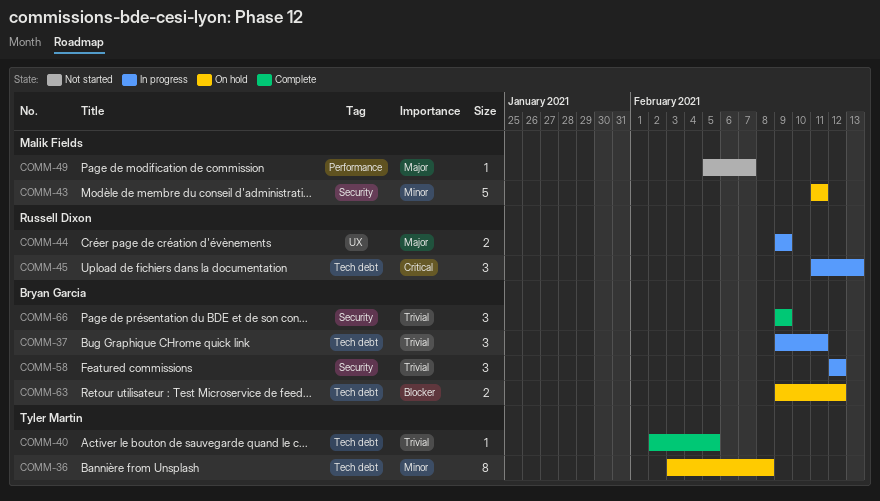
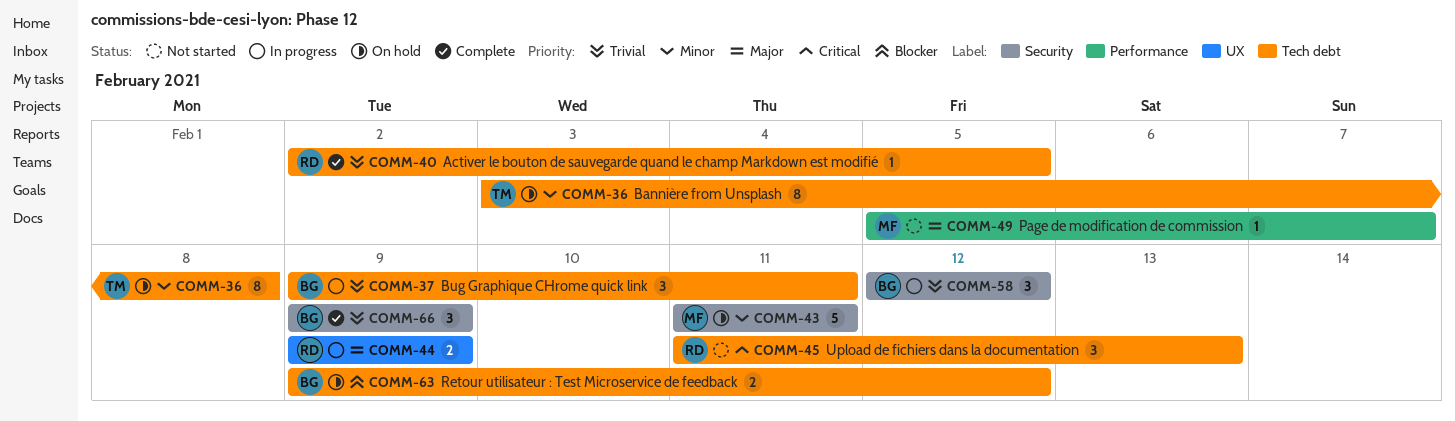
COMM-40, owner: Tyler Martin -> Russell Dixon
COMM-45, status: In progress -> Not started

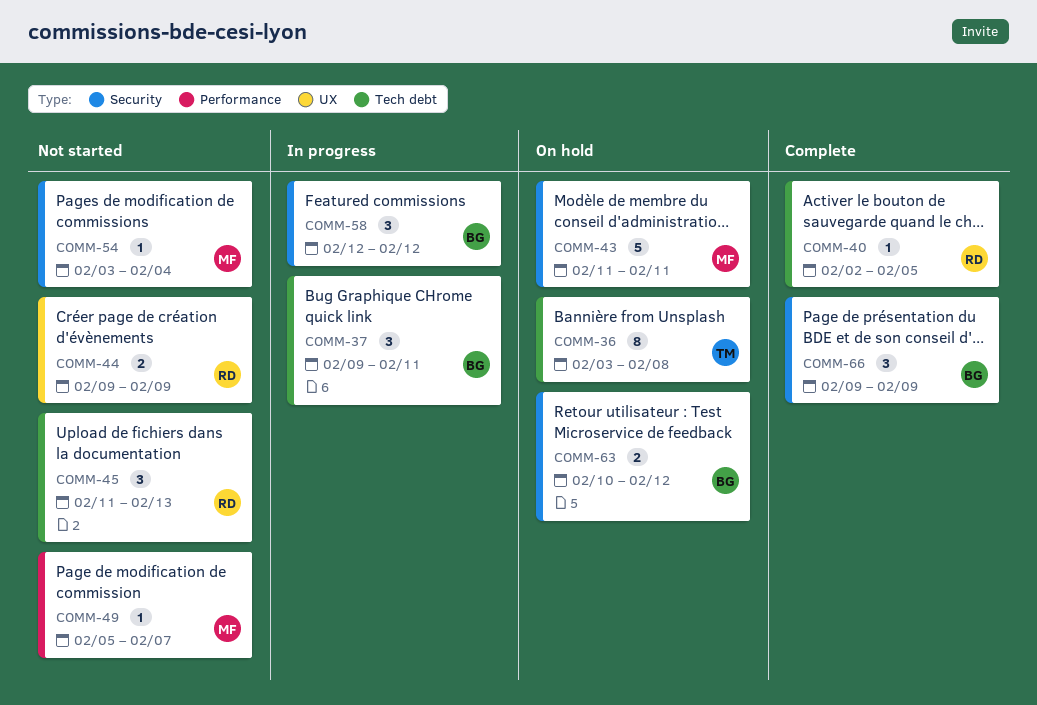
COMM-44, status: In progress -> Not started
COMM-54: none -> present
COMM-63, label: Tech debt -> Security
COMM-63, start: Feb 9 -> Feb 10

